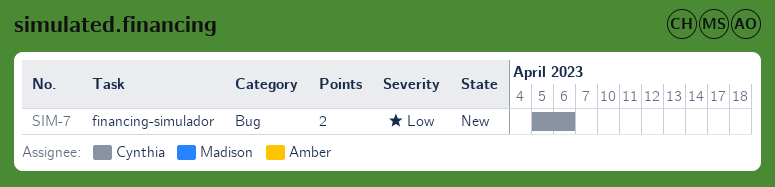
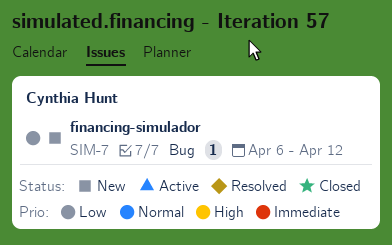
SIM-7, estimate: 2 -> 1
SIM-7, start: Apr 5 -> Apr 6
SIM-7, due: Apr 6 -> Apr 12

